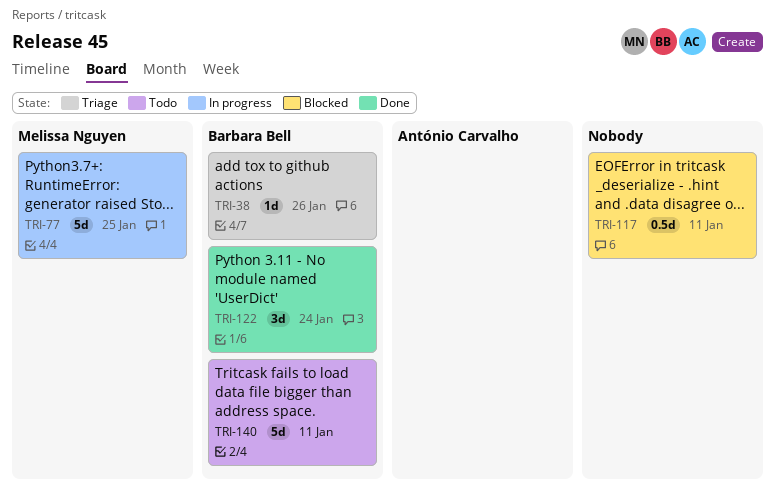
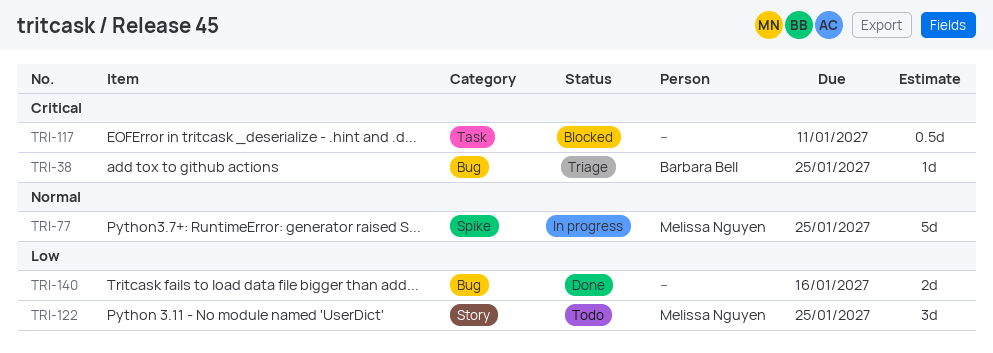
TRI-38, due: Jan 26 -> Jan 25
TRI-122, status: Done -> Todo
TRI-122, owner: Barbara Bell -> Melissa Nguyen
TRI-122, due: Jan 24 -> Jan 25
TRI-140, status: Todo -> Done
TRI-140, owner: Barbara Bell -> none
TRI-140, estimate: 5d -> 2d
TRI-140, due: Jan 11 -> Jan 16

